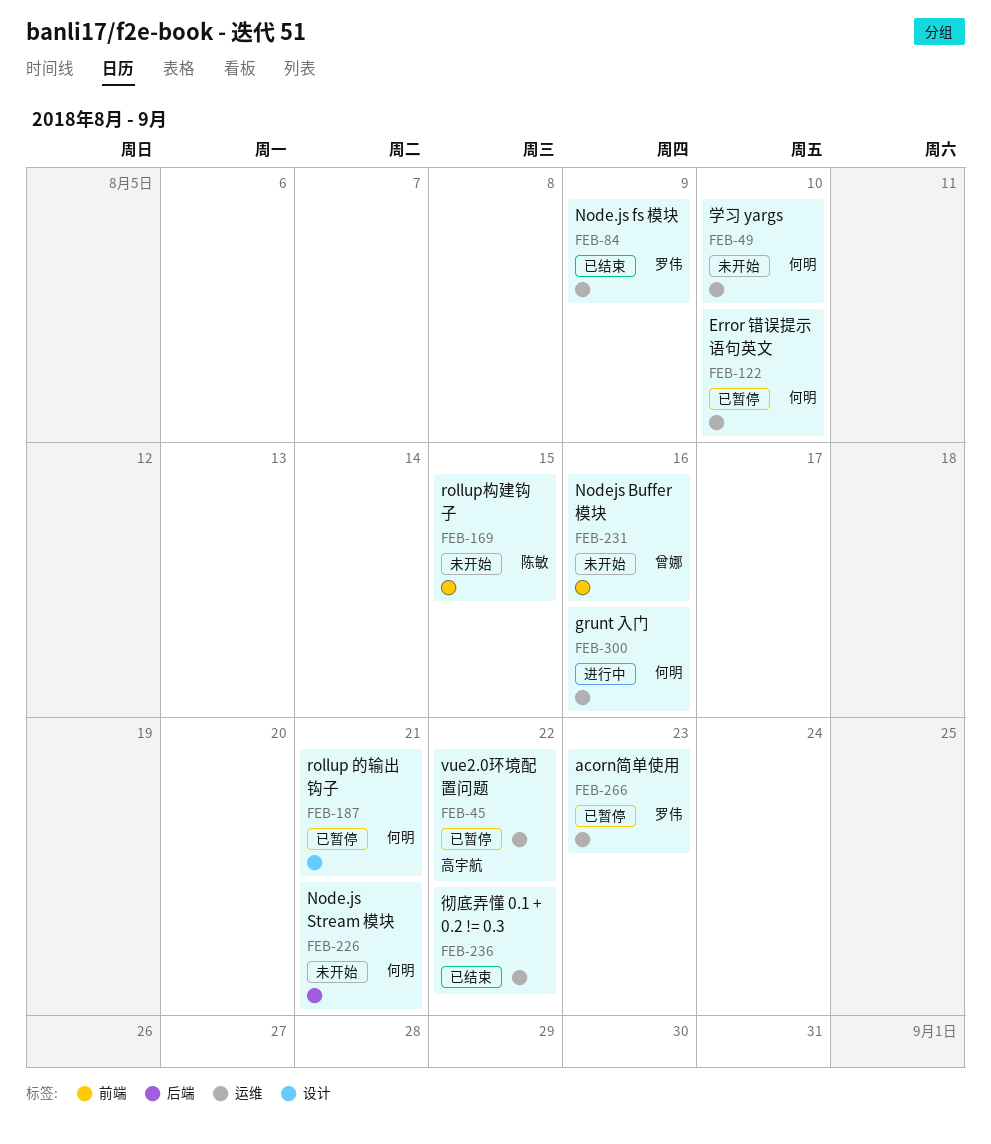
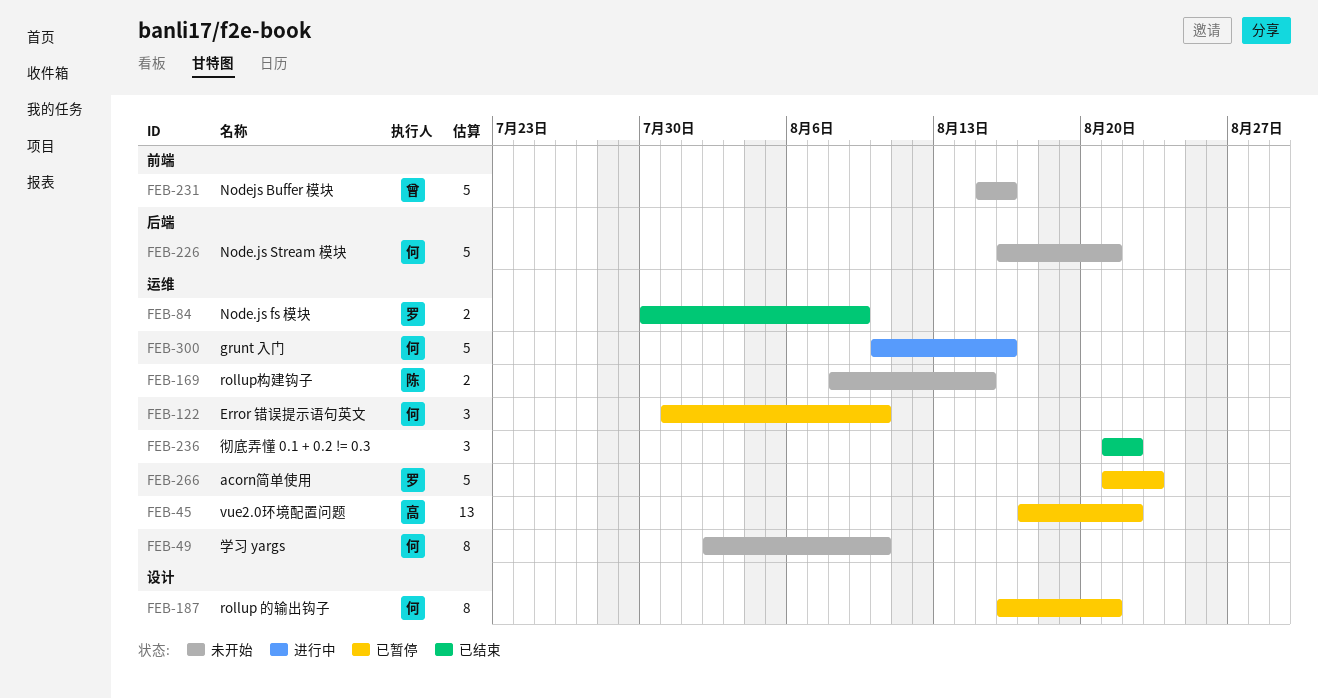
FEB-169, label: 前端 -> 运维

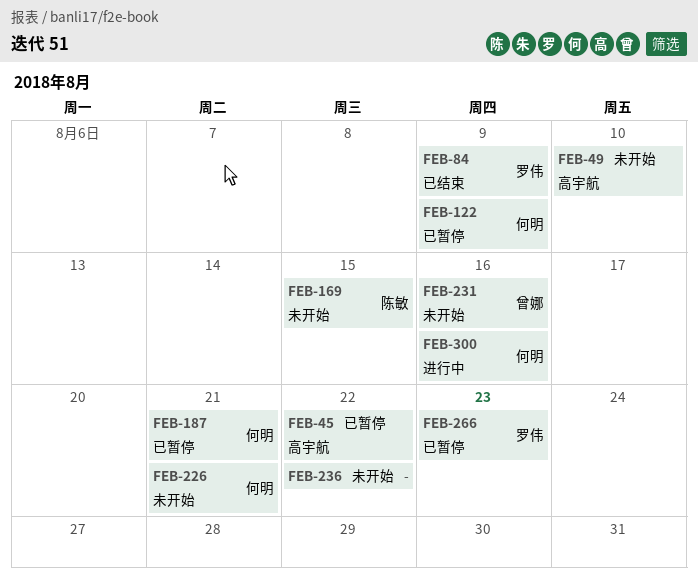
FEB-49, owner: 何明 -> 高宇航
FEB-122, due: Aug 10 -> Aug 9
FEB-236, status: 已结束 -> 未开始

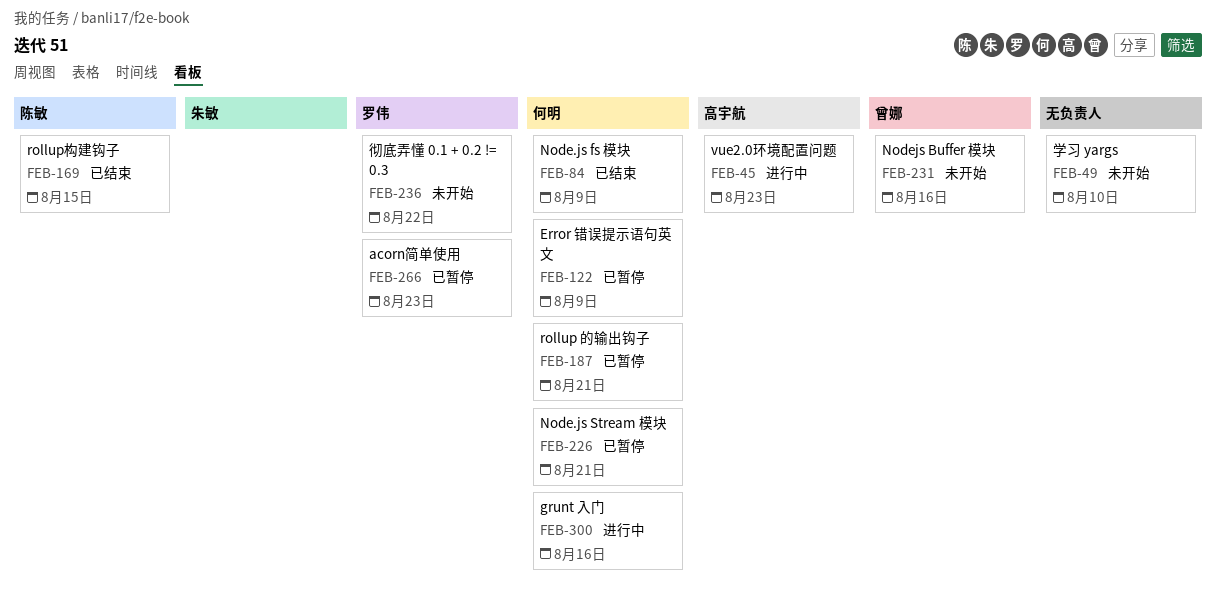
FEB-45, status: 已暂停 -> 进行中
FEB-45, due: Aug 22 -> Aug 23
FEB-49, owner: 高宇航 -> none
FEB-84, owner: 罗伟 -> 何明
FEB-169, status: 未开始 -> 已结束
FEB-226, status: 未开始 -> 已暂停
FEB-236, owner: none -> 罗伟

